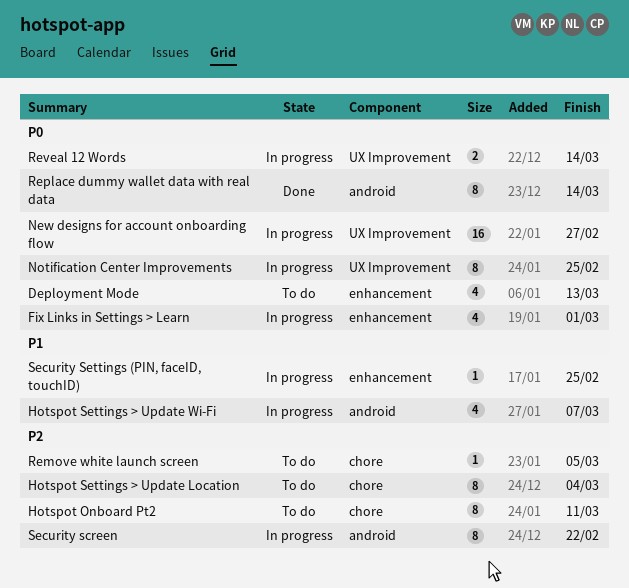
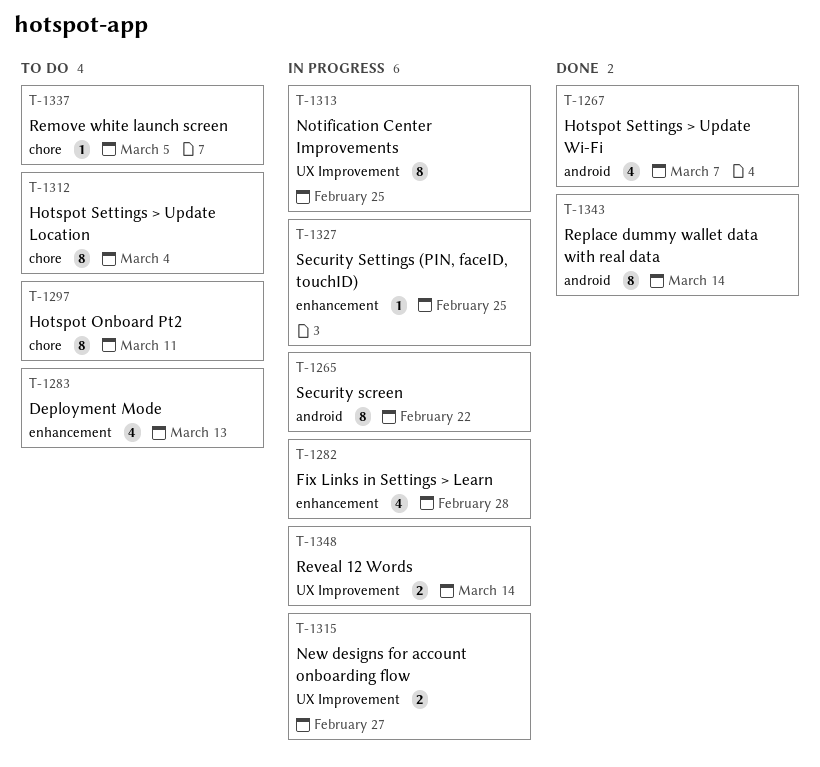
Fix Links in Settings > Learn, due: Mar 1 -> Feb 28
Hotspot Settings > Update Wi-Fi, status: In progress -> Done
New designs for account onboarding flow, estimate: 16 -> 2

